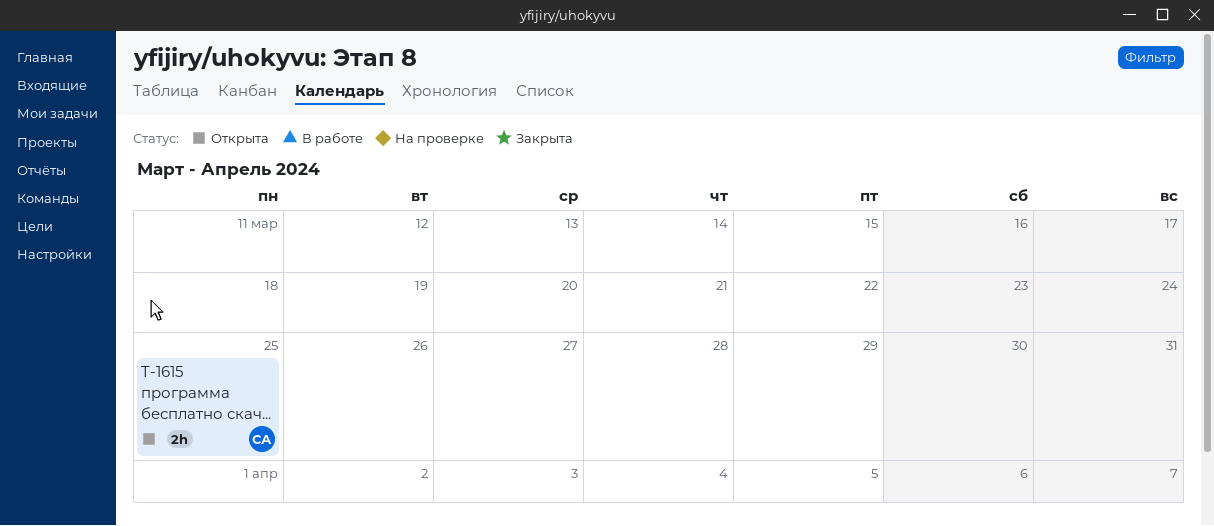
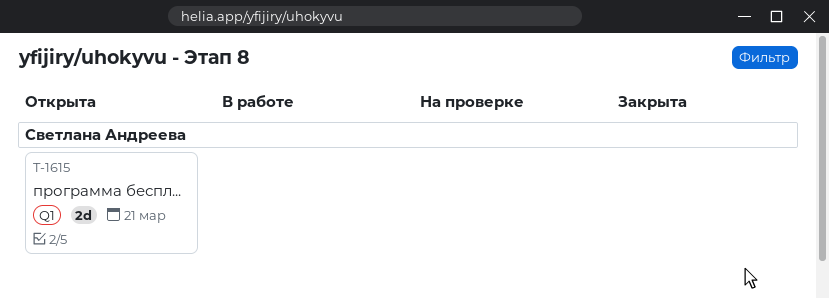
T-1615, estimate: 2h -> 2d
T-1615, due: Mar 25 -> Mar 21

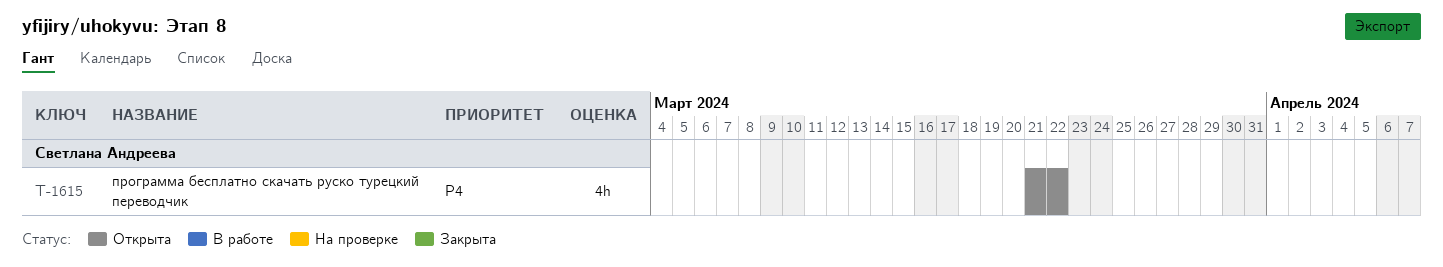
T-1615, estimate: 2d -> 4h
T-1615, due: Mar 21 -> Mar 22

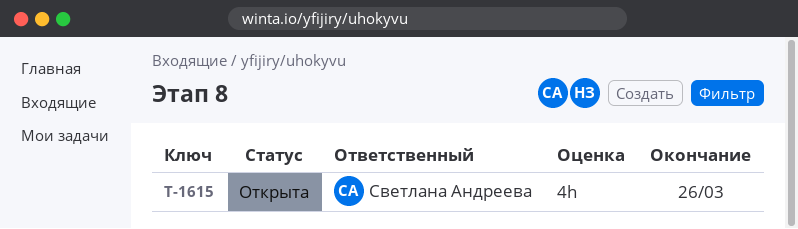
T-1615, due: Mar 22 -> Mar 26

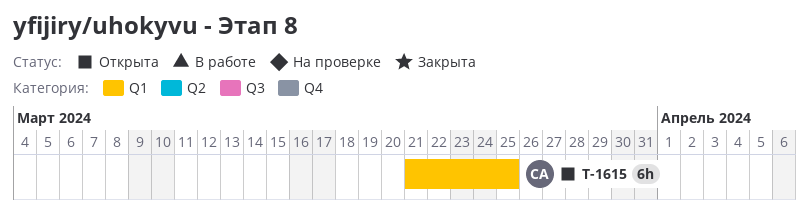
T-1615, estimate: 4h -> 6h
T-1615, due: Mar 26 -> Mar 25

